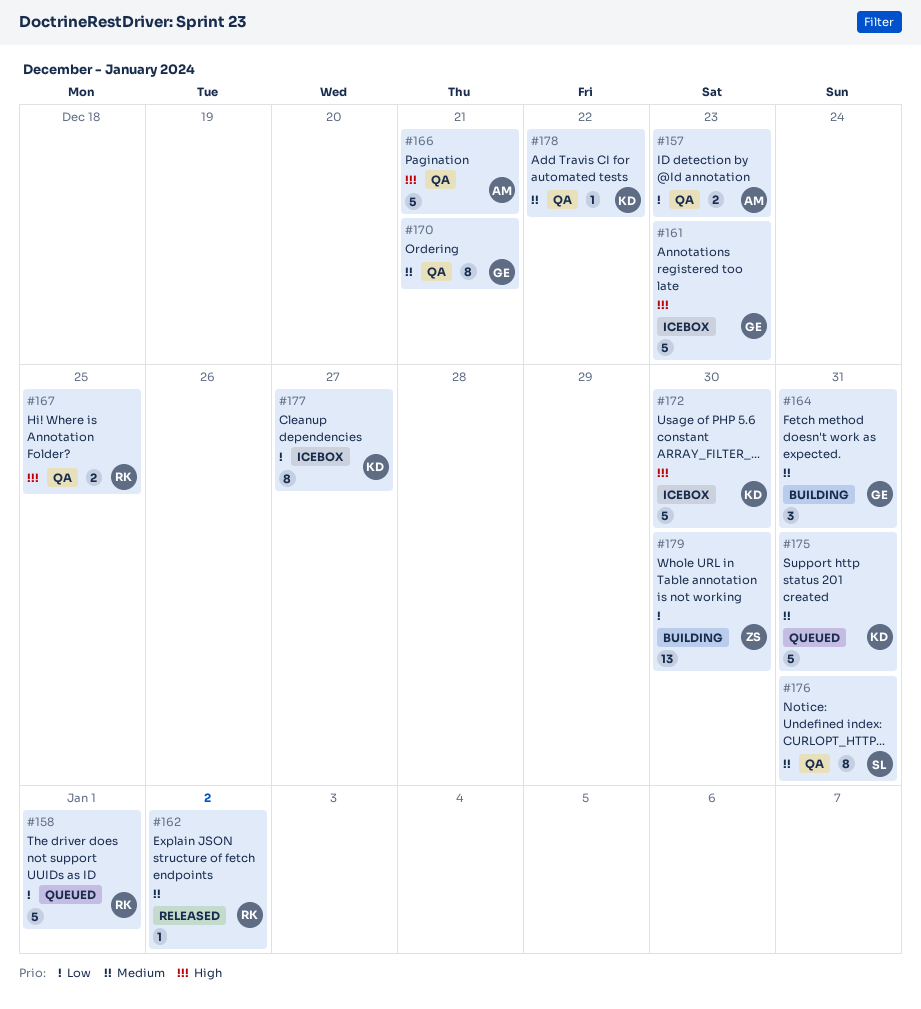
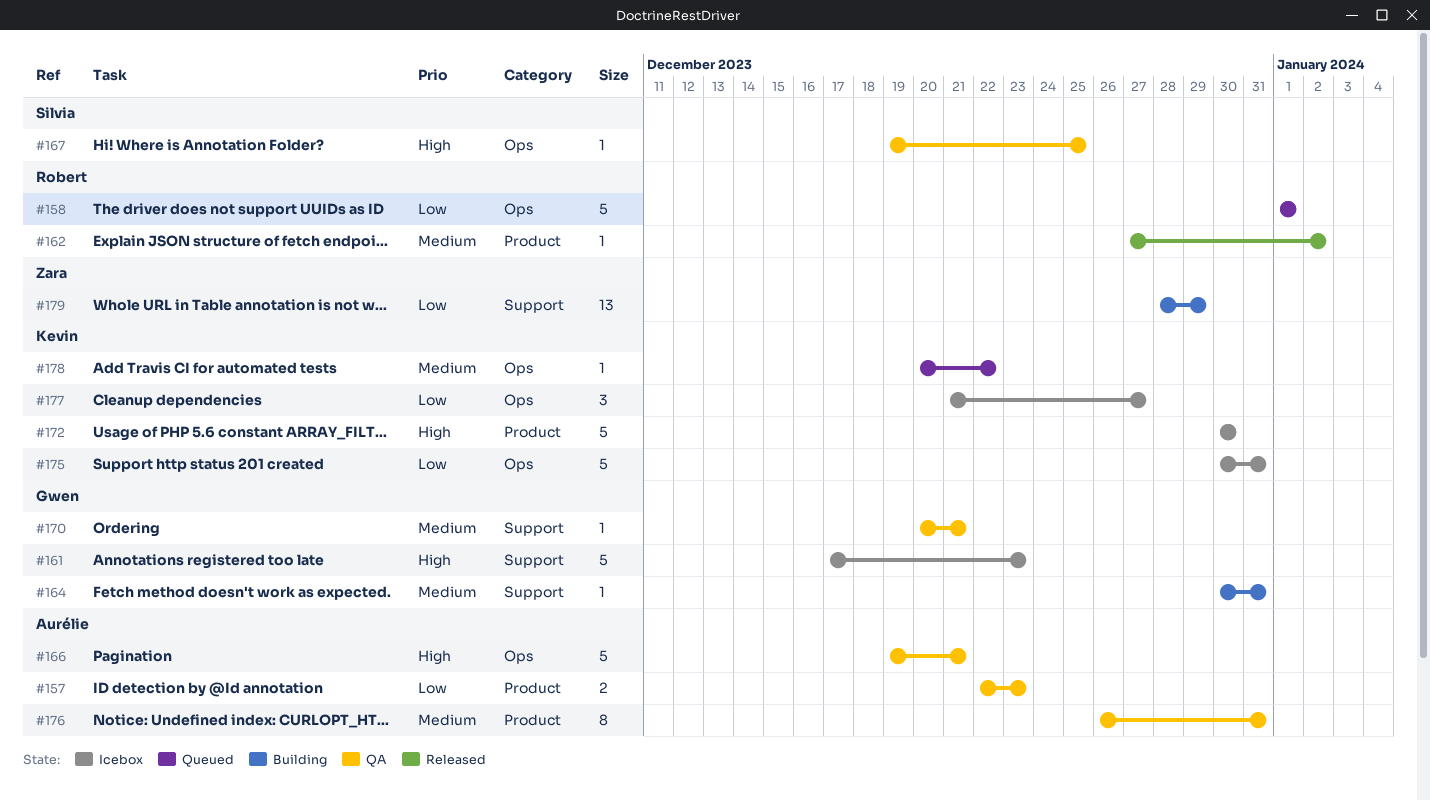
#164, estimate: 3 -> 1
#167, owner: Robert -> Silvia
#167, estimate: 2 -> 1
#170, estimate: 8 -> 1
#175, status: Queued -> Icebox
#175, priority: Medium -> Low
#176, owner: Silvia -> Aurélie
#177, estimate: 8 -> 3
#178, status: QA -> Queued
#179, due: Dec 30 -> Dec 29

